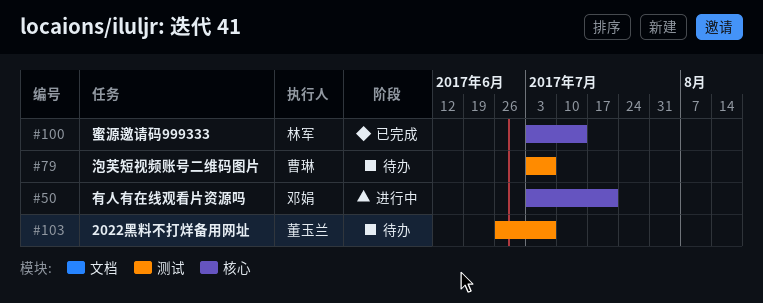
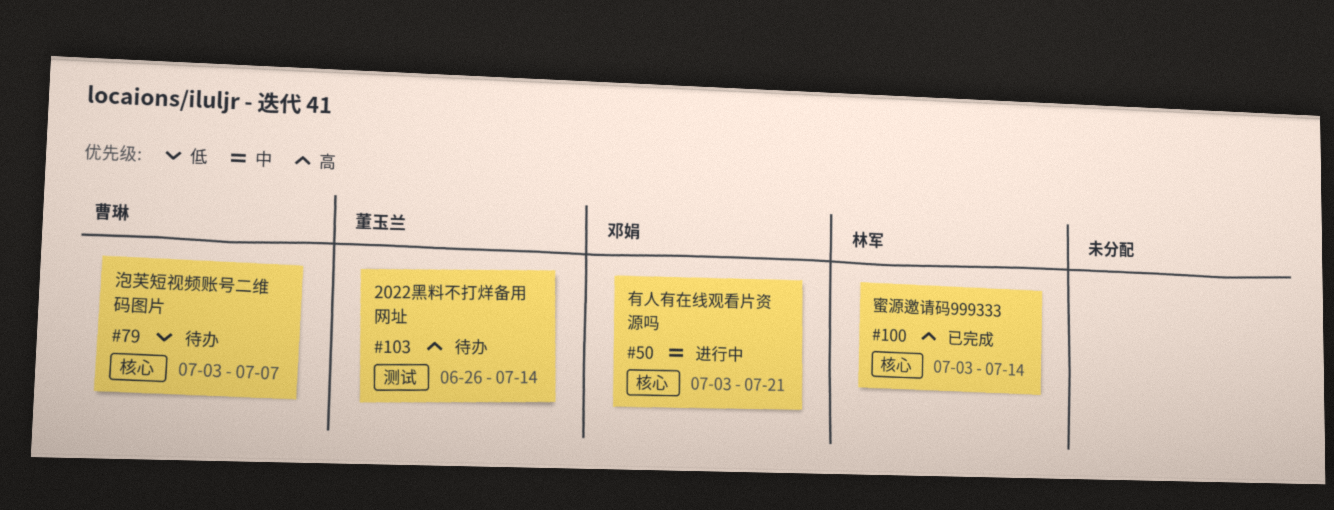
#79, label: 测试 -> 核心
#103, due: Jul 7 -> Jul 14

